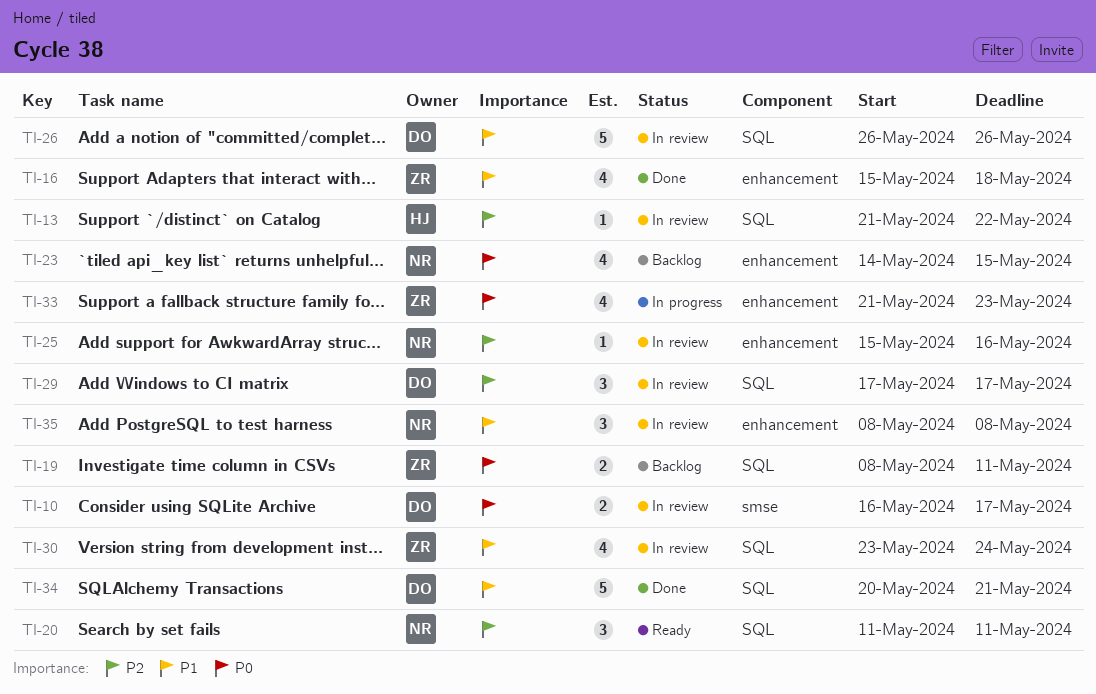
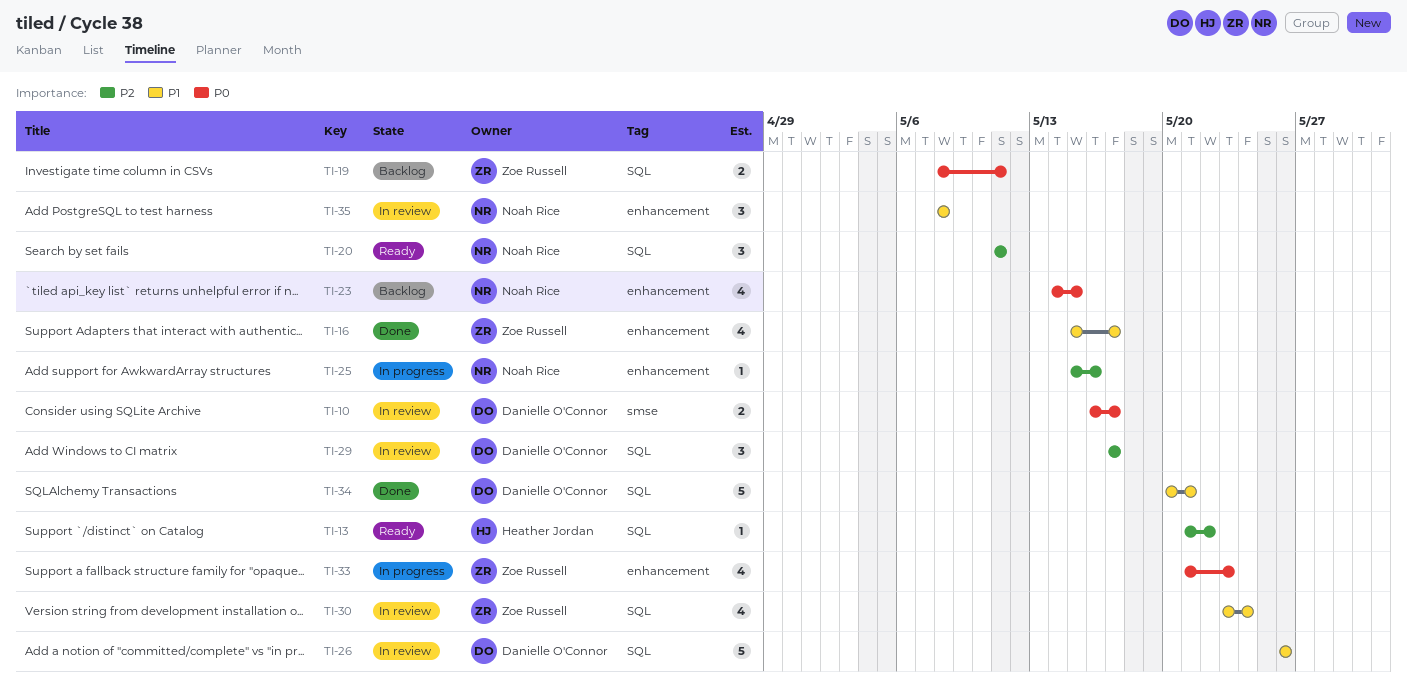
TI-13, status: In review -> Ready
TI-16, due: May 18 -> May 17
TI-25, status: In review -> In progress

